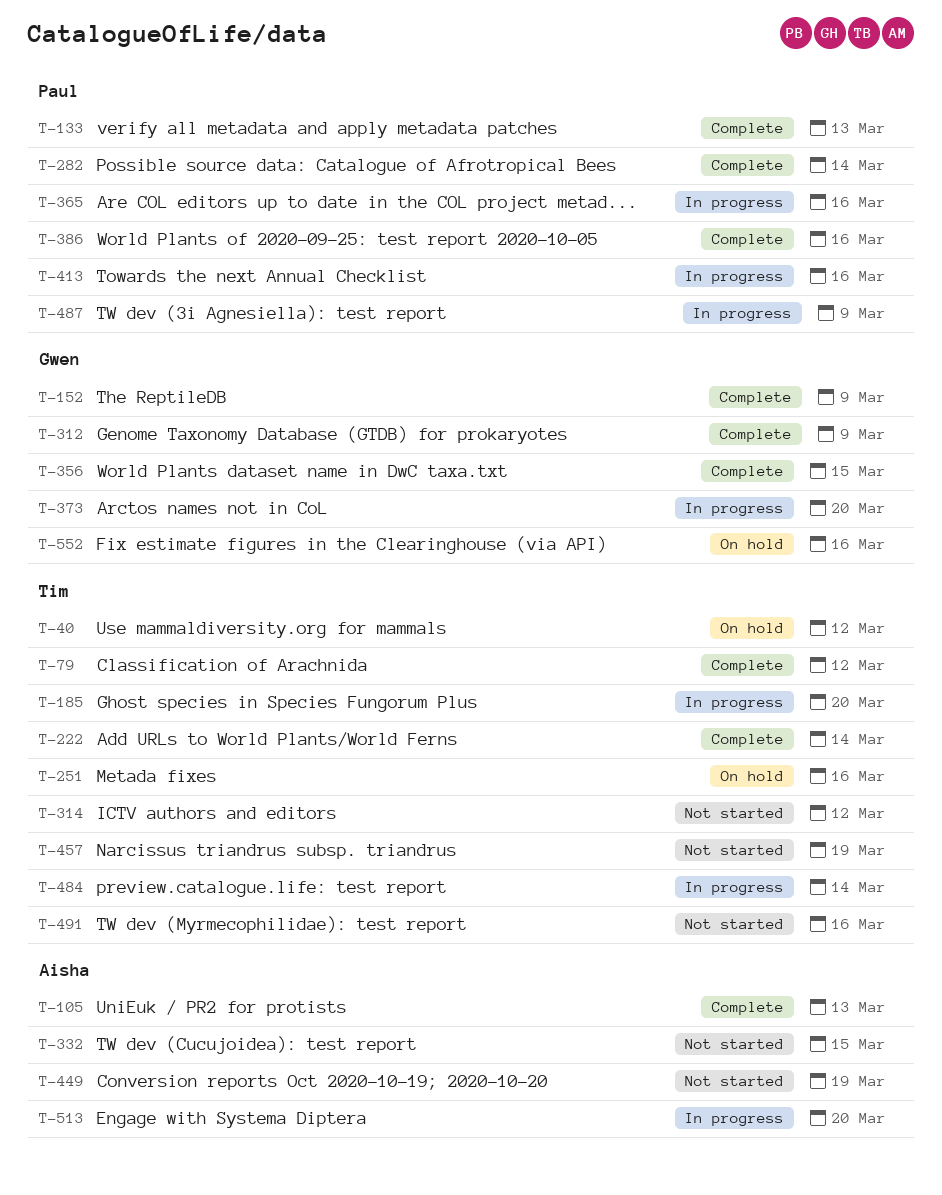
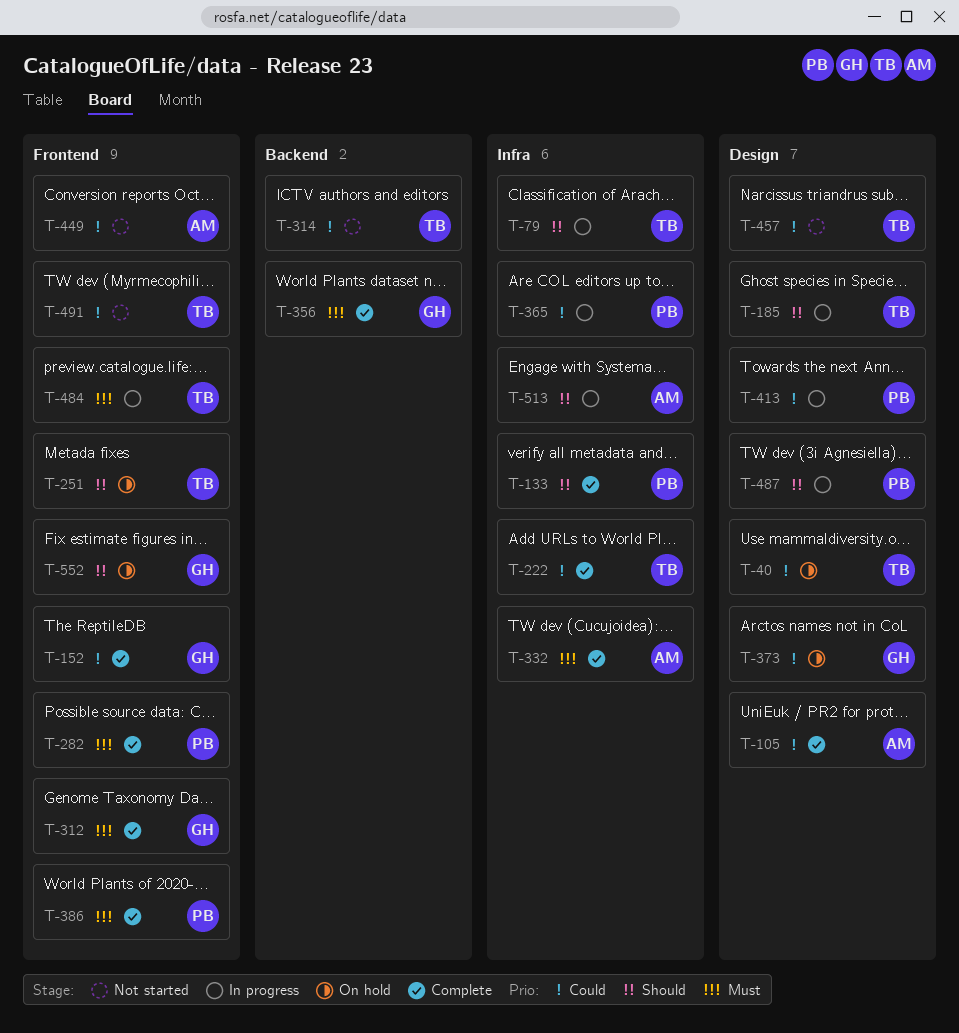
T-79, status: Complete -> In progress
T-332, status: Not started -> Complete
T-373, status: In progress -> On hold

